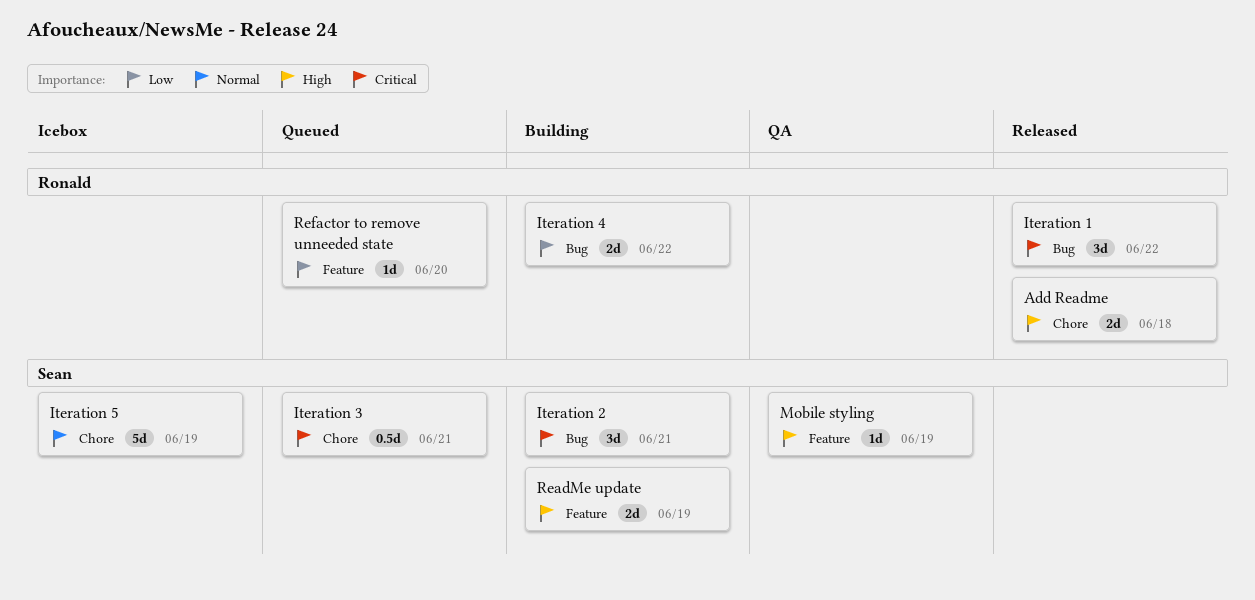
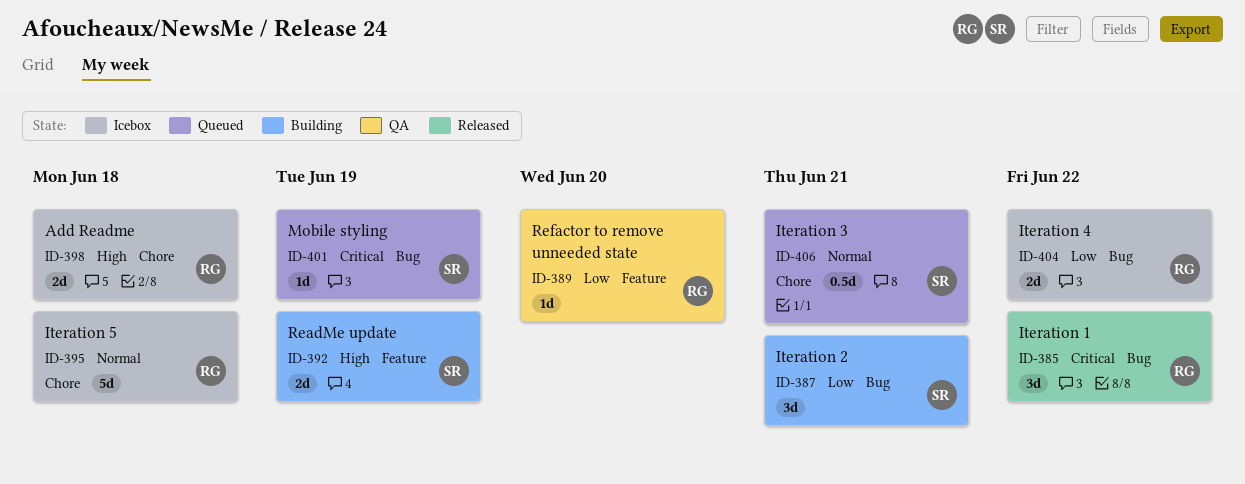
Add Readme, status: Released -> Icebox
Iteration 2, priority: Critical -> Low
Iteration 3, priority: Critical -> Normal
Iteration 4, status: Building -> Icebox
Iteration 5, owner: Sean -> Ronald
Iteration 5, due: Jun 19 -> Jun 18
Mobile styling, status: QA -> Queued
Mobile styling, priority: High -> Critical
Mobile styling, label: Feature -> Bug
Refactor to remove unneeded state, status: Queued -> QA

